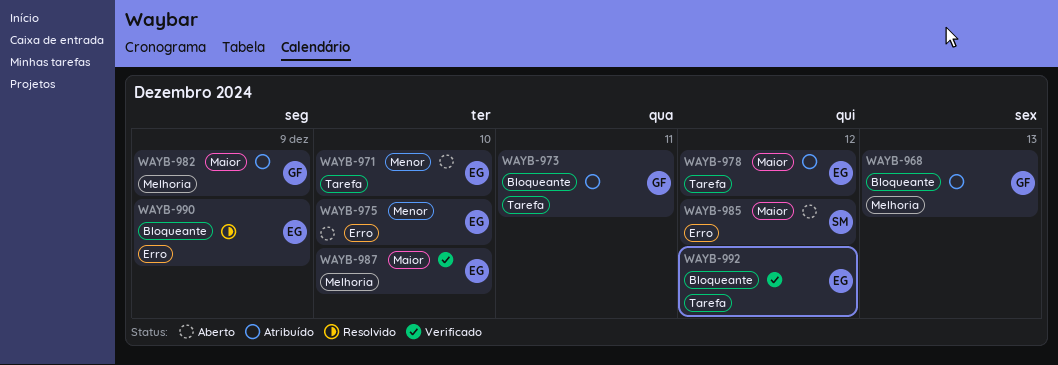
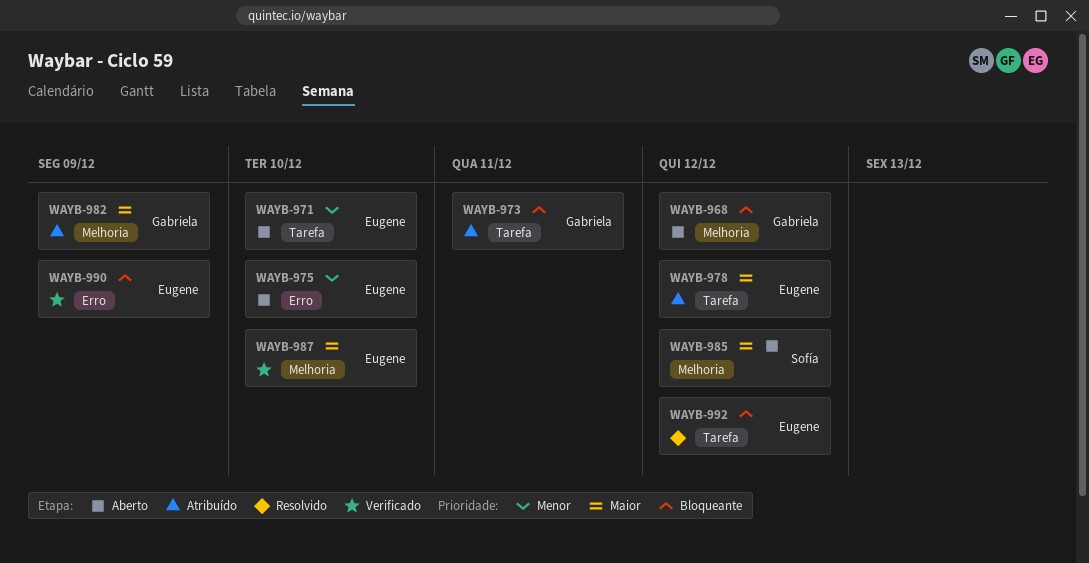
WAYB-968, status: Atribuído -> Aberto
WAYB-968, due: Dec 13 -> Dec 12
WAYB-985, label: Erro -> Melhoria
WAYB-990, status: Resolvido -> Verificado
WAYB-992, status: Verificado -> Resolvido

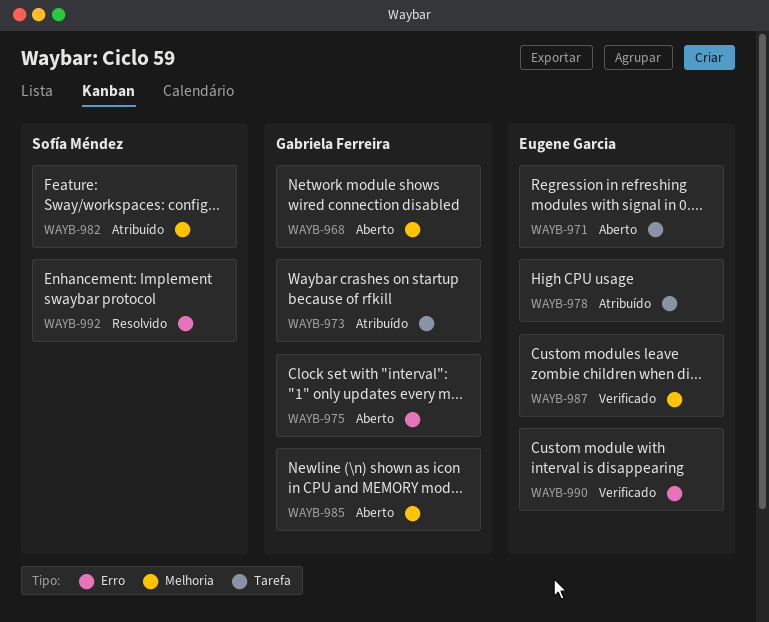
WAYB-975, owner: Eugene Garcia -> Gabriela Ferreira
WAYB-982, owner: Gabriela Ferreira -> Sofía Méndez
WAYB-985, owner: Sofía Méndez -> Gabriela Ferreira
WAYB-992, owner: Eugene Garcia -> Sofía Méndez
WAYB-992, label: Tarefa -> Erro

